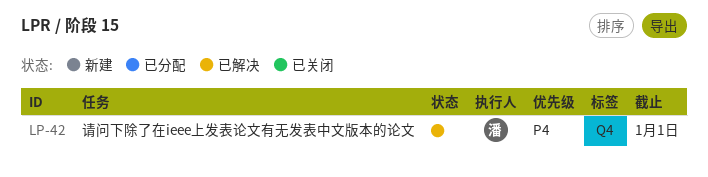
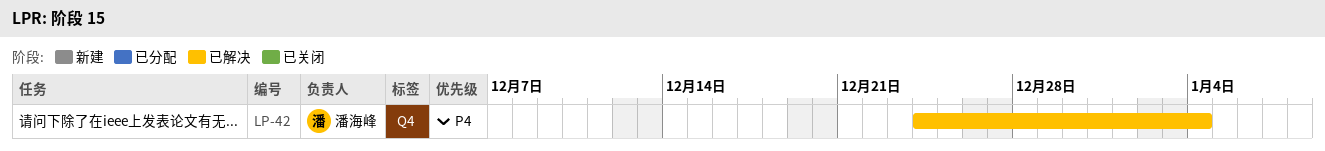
LP-42, due: Jan 1 -> Jan 4

